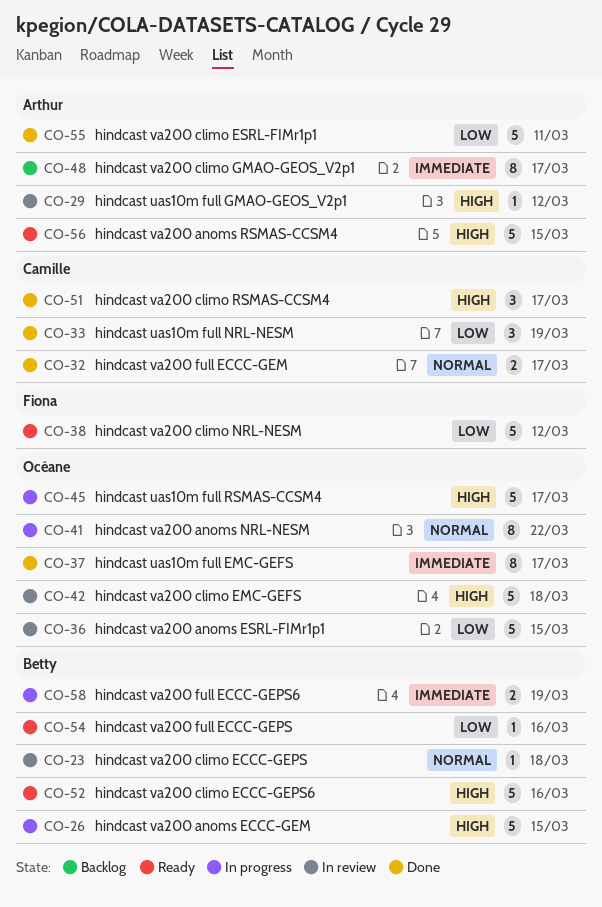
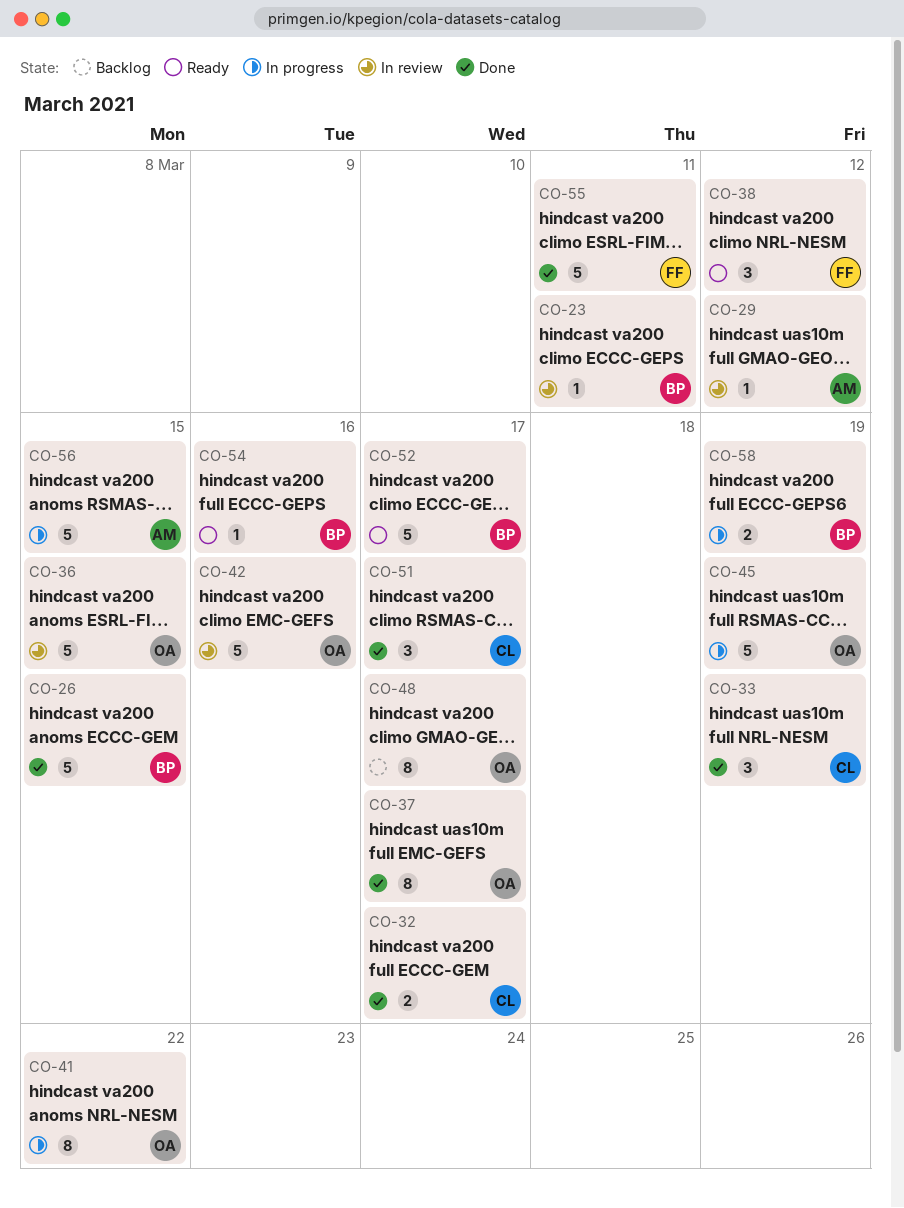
CO-23, due: Mar 18 -> Mar 11
CO-26, status: In progress -> Done
CO-38, estimate: 5 -> 3
CO-42, due: Mar 18 -> Mar 16
CO-45, due: Mar 17 -> Mar 19
CO-48, owner: Arthur -> Océane
CO-52, due: Mar 16 -> Mar 17
CO-55, owner: Arthur -> Fiona
CO-56, status: Ready -> In progress

